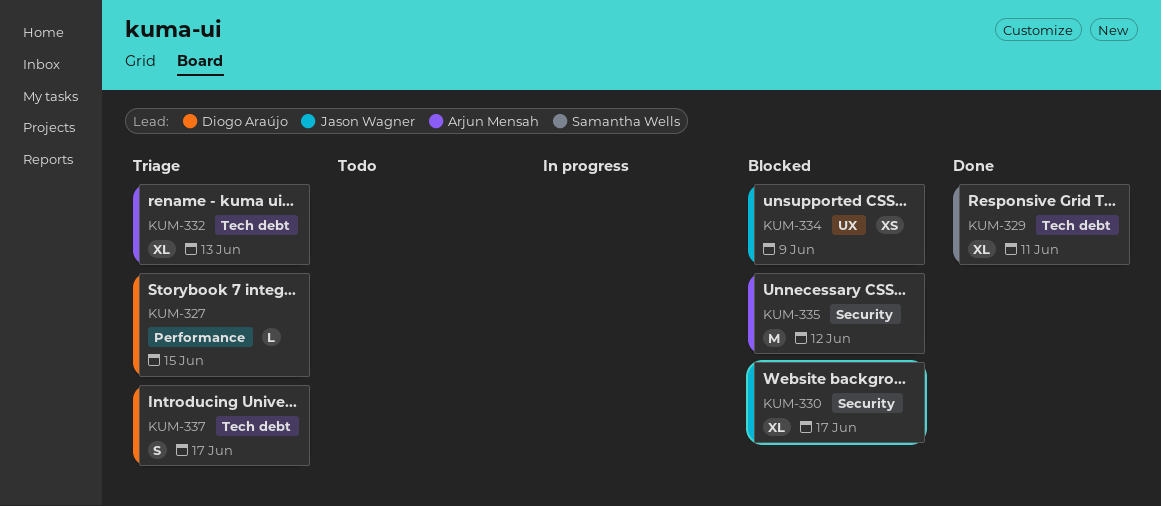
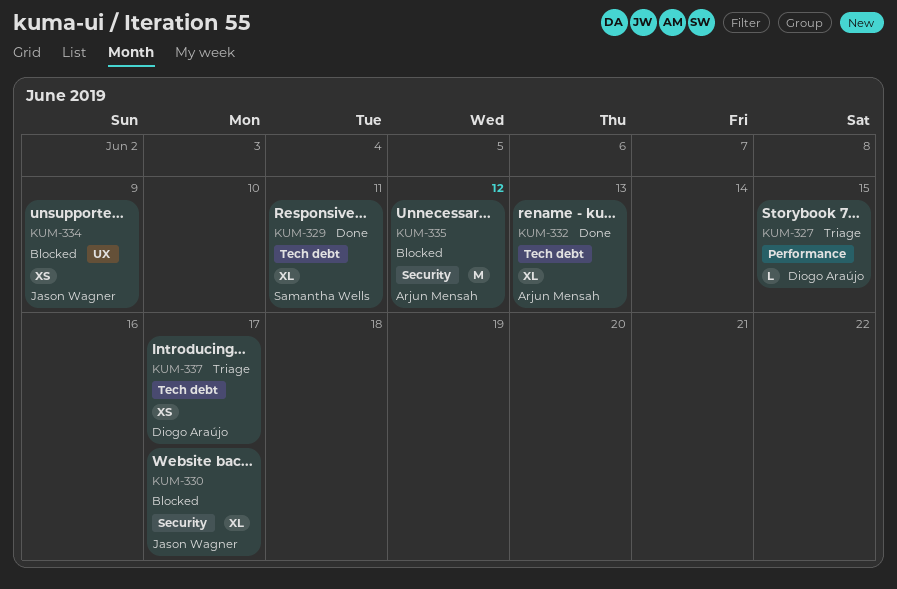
KUM-332, status: Triage -> Done
KUM-337, estimate: S -> XS

